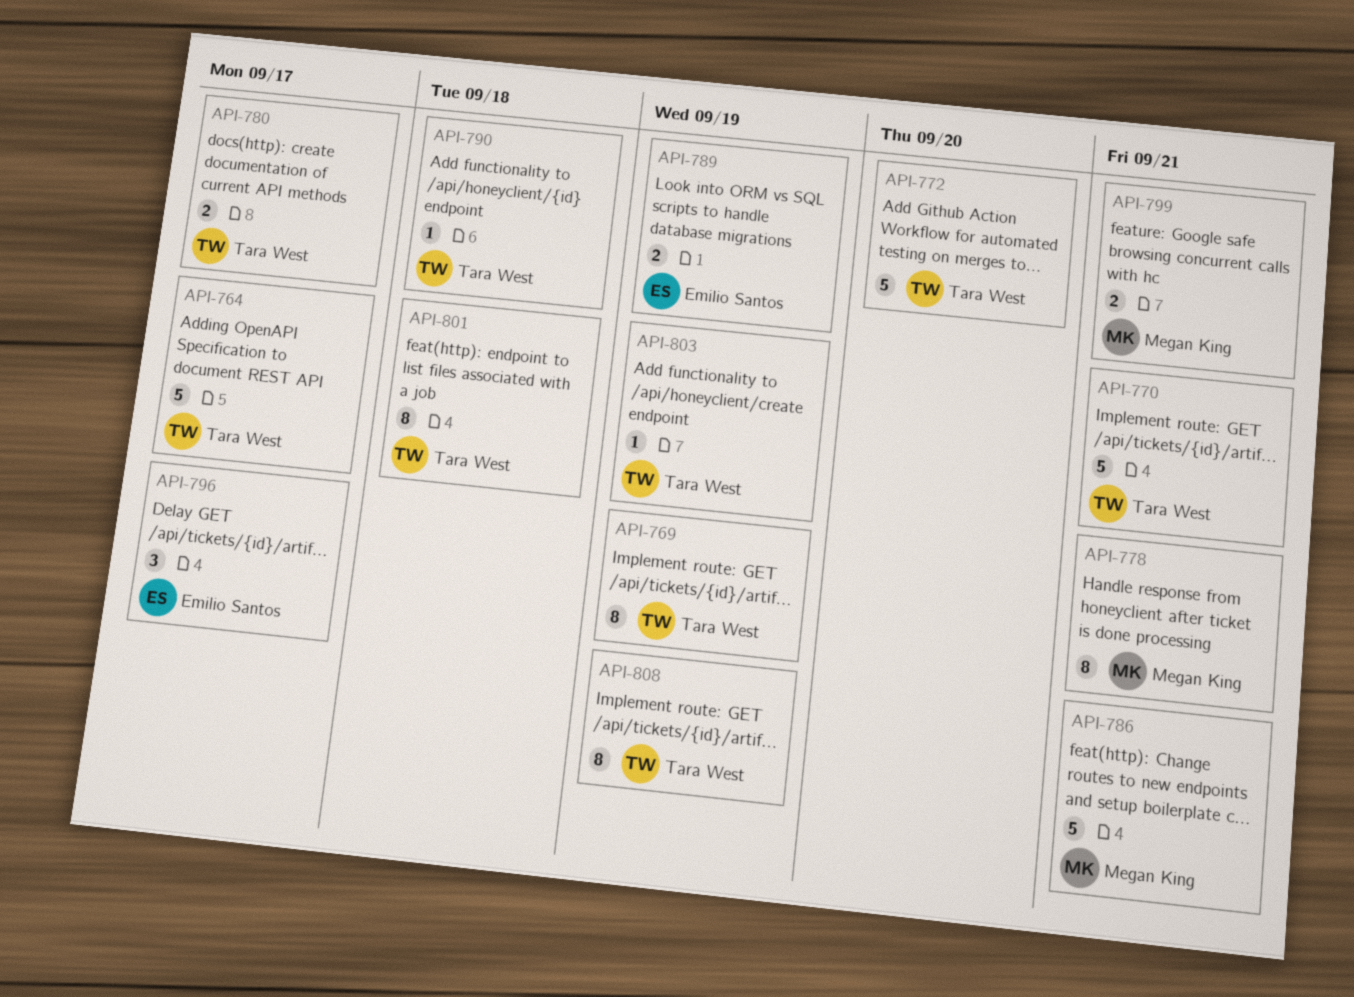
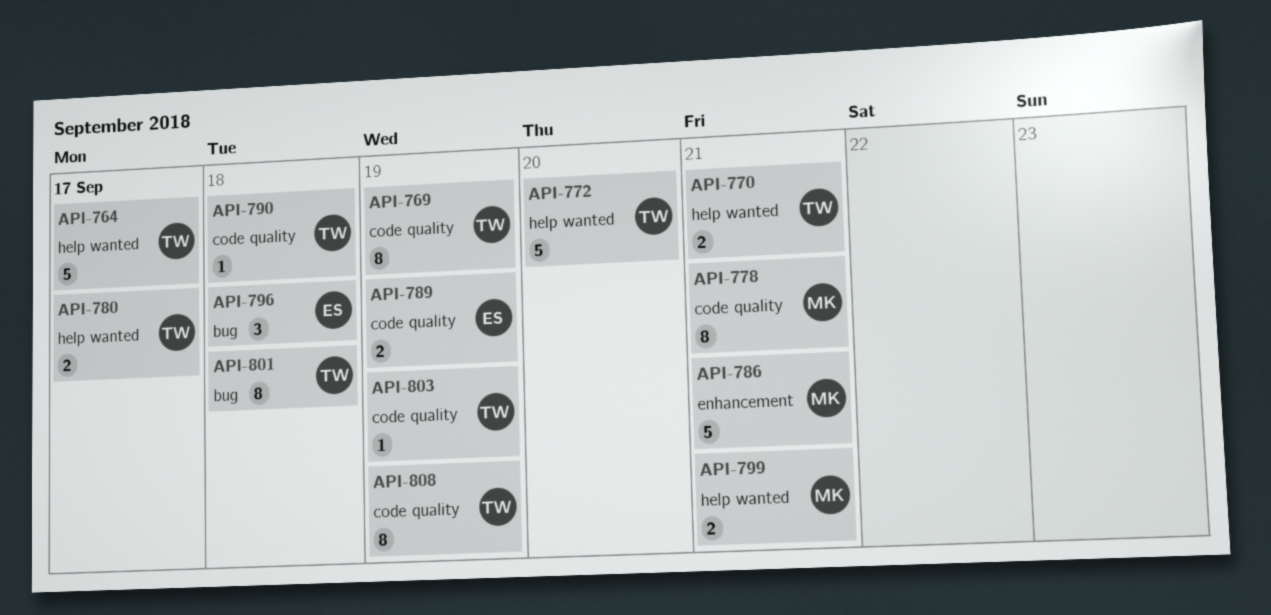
API-770, estimate: 5 -> 2
API-796, due: Sep 17 -> Sep 18

